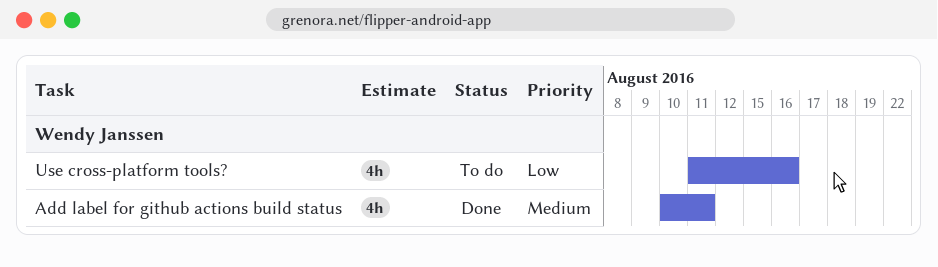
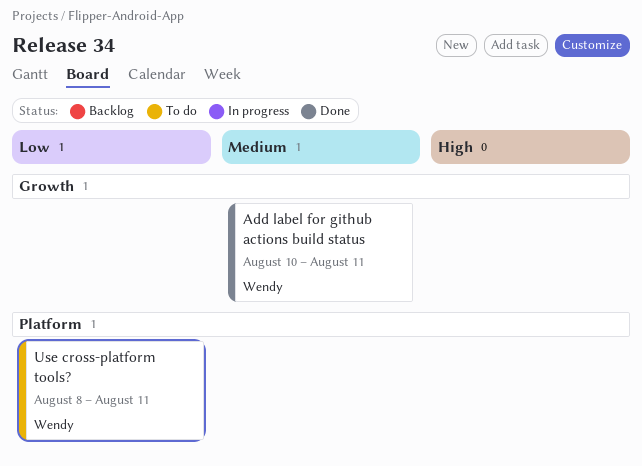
Use cross-platform tools?, start: Aug 11 -> Aug 8
Use cross-platform tools?, due: Aug 16 -> Aug 11

